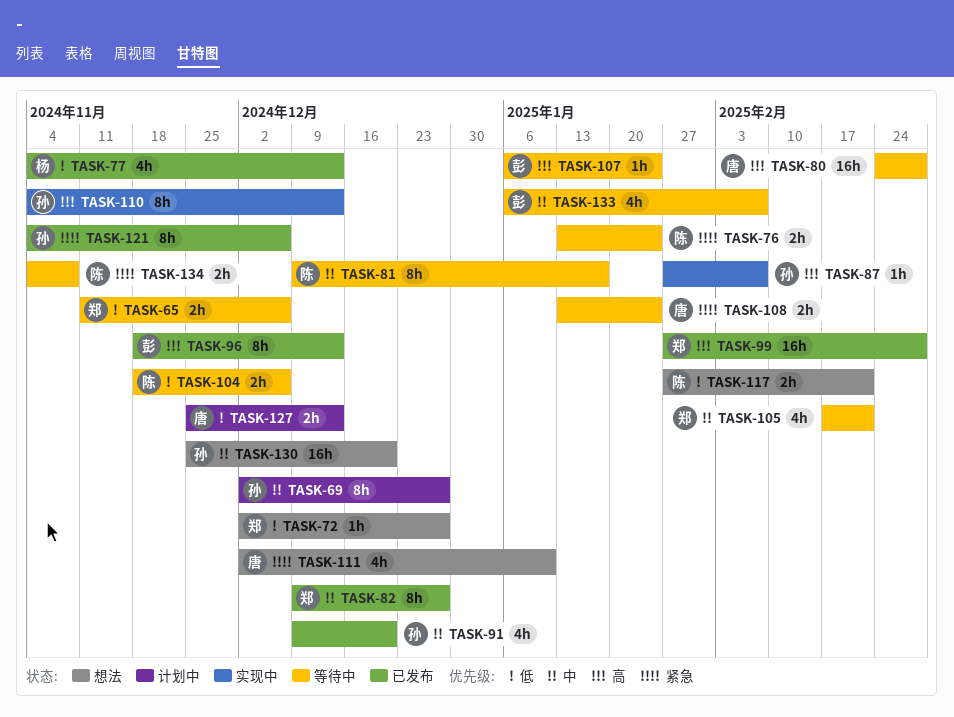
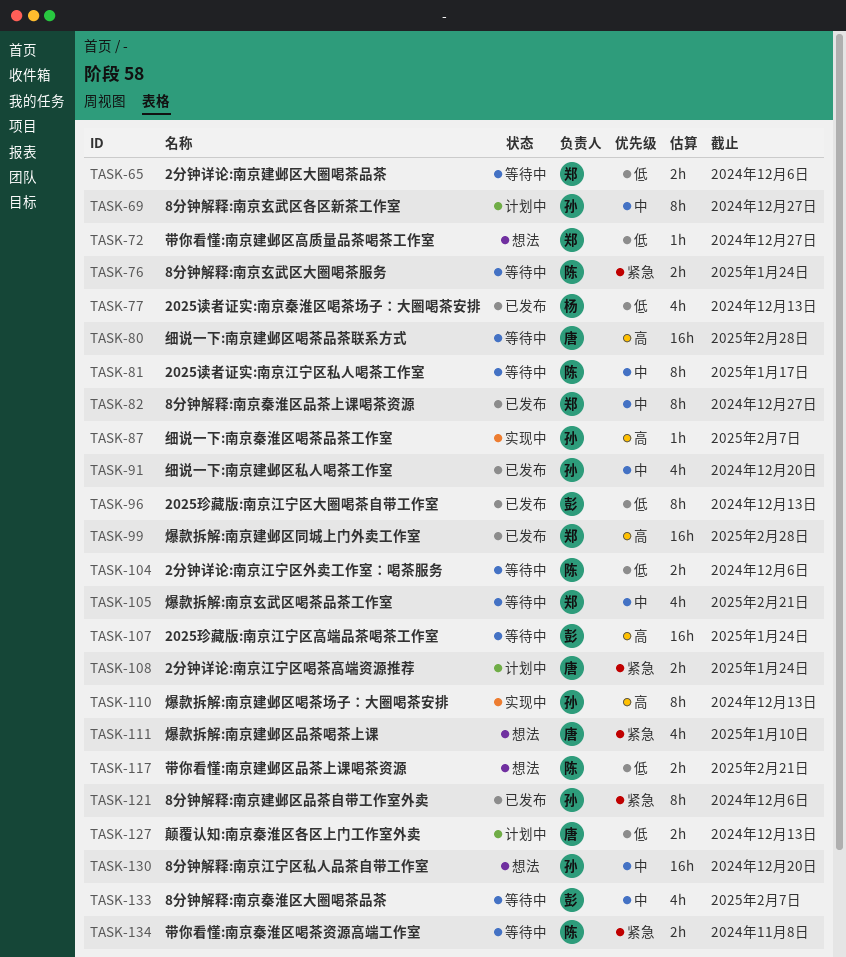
TASK-96, priority: 高 -> 低
TASK-107, estimate: 1h -> 16h
TASK-108, status: 等待中 -> 计划中

